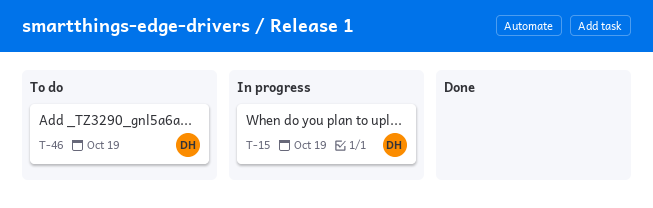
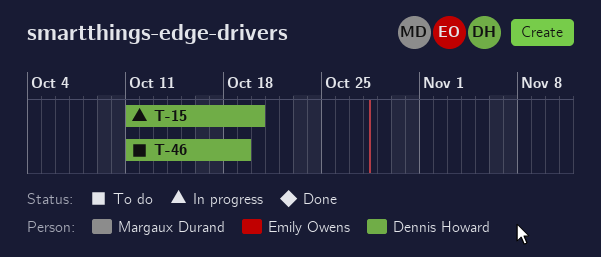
T-15, due: Oct 19 -> Oct 20

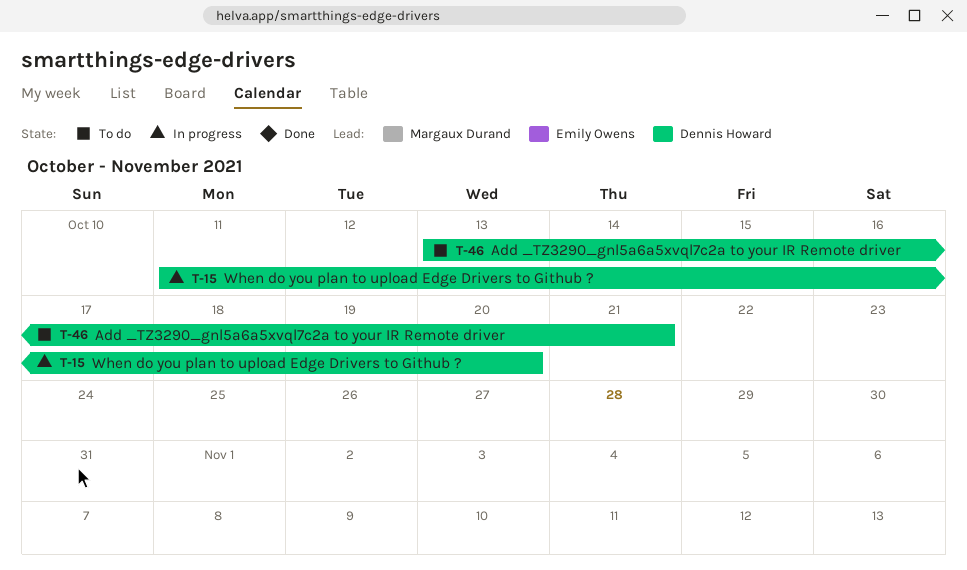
T-46, start: Oct 11 -> Oct 13
T-46, due: Oct 19 -> Oct 21

